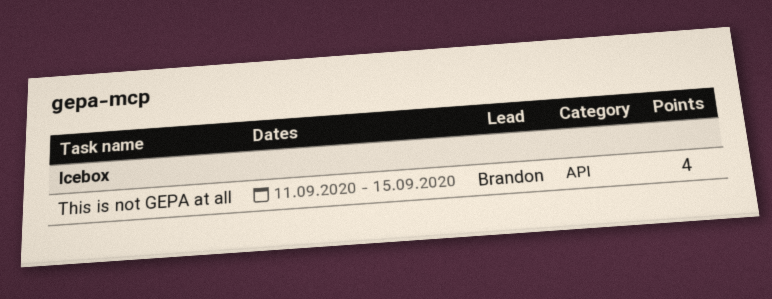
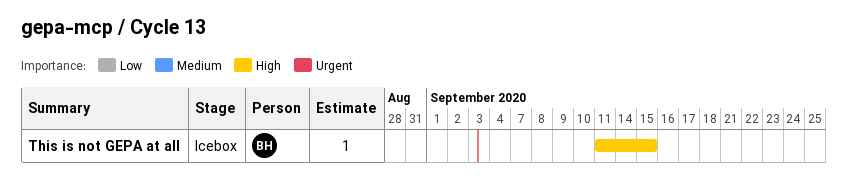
This is not GEPA at all, estimate: 4 -> 1

